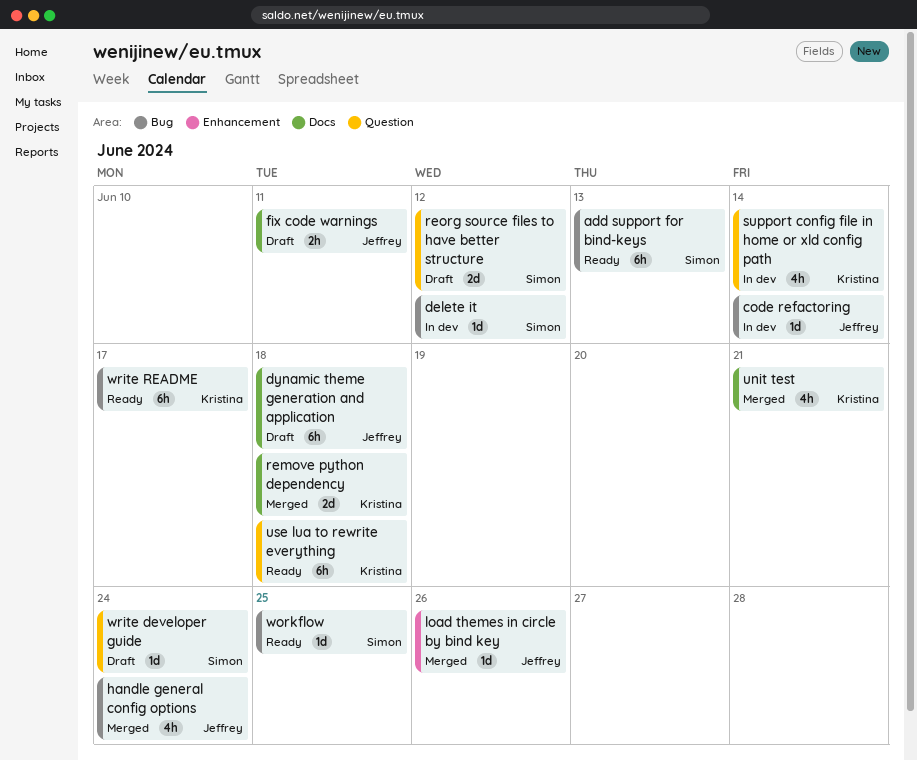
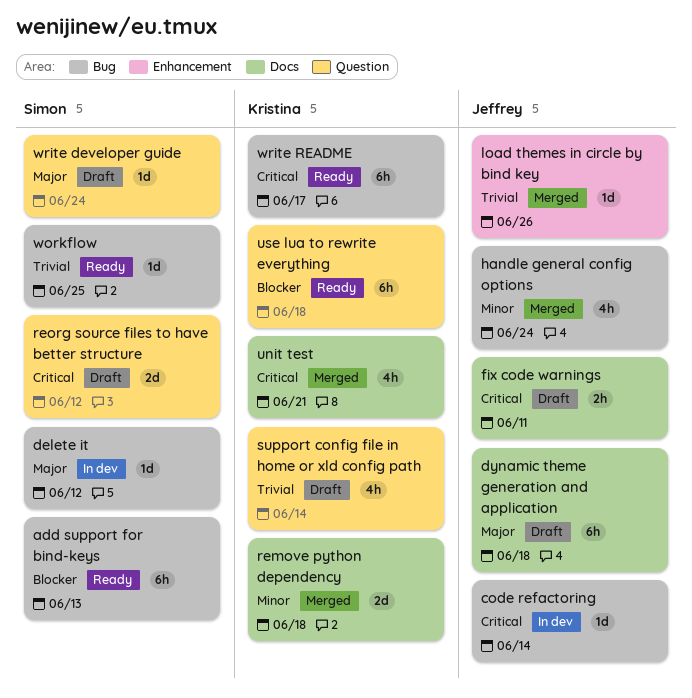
support config file in home or xld config path, status: In dev -> Draft

